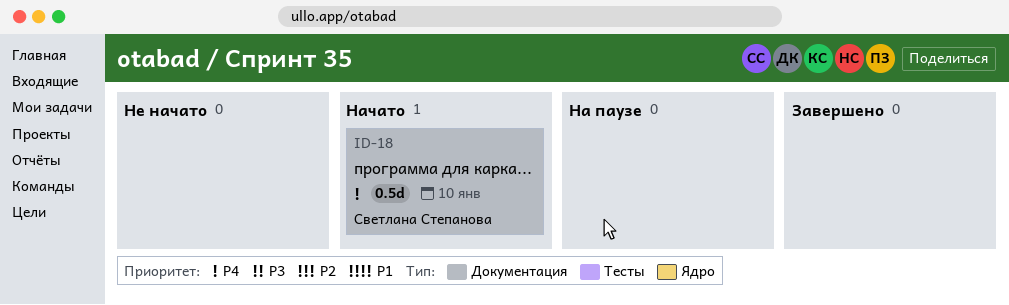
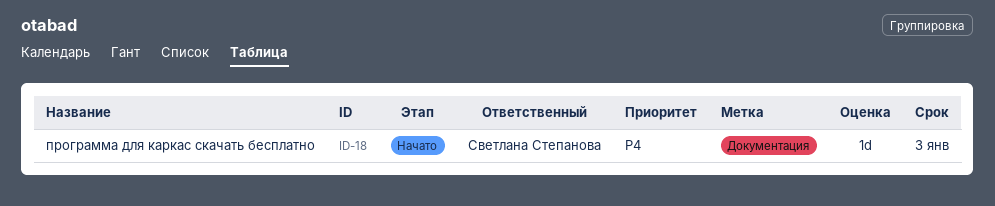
ID-18, estimate: 0.5d -> 1d
ID-18, due: Jan 10 -> Jan 3

